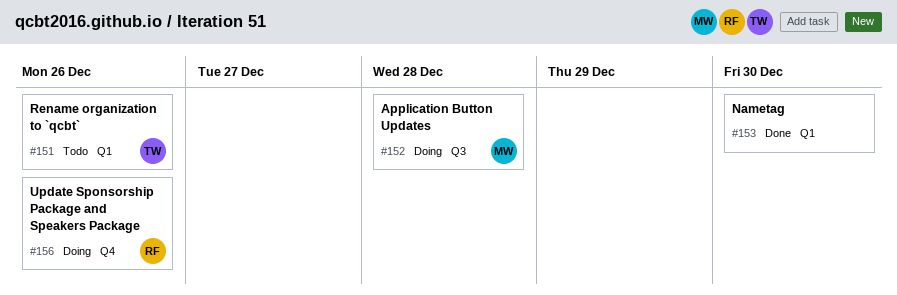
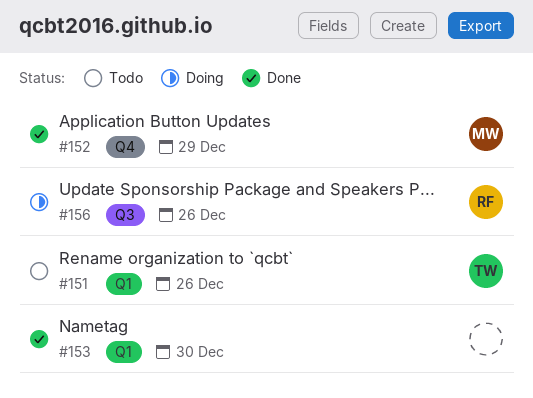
#152, status: Doing -> Done
#152, label: Q3 -> Q4
#152, due: Dec 28 -> Dec 29
#156, label: Q4 -> Q3

